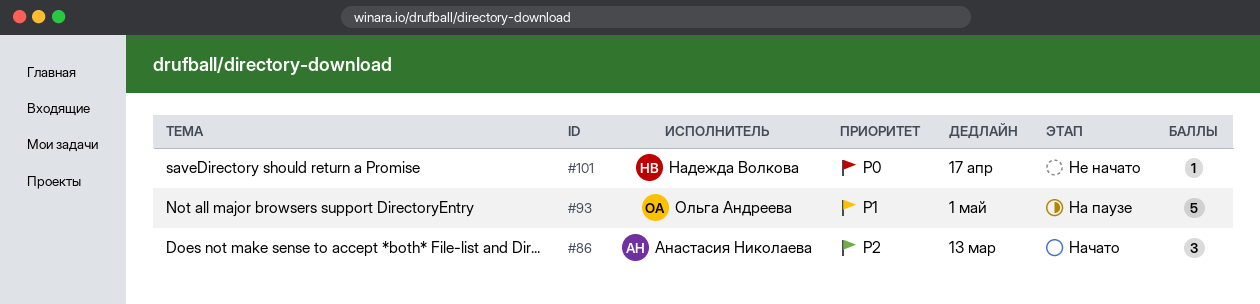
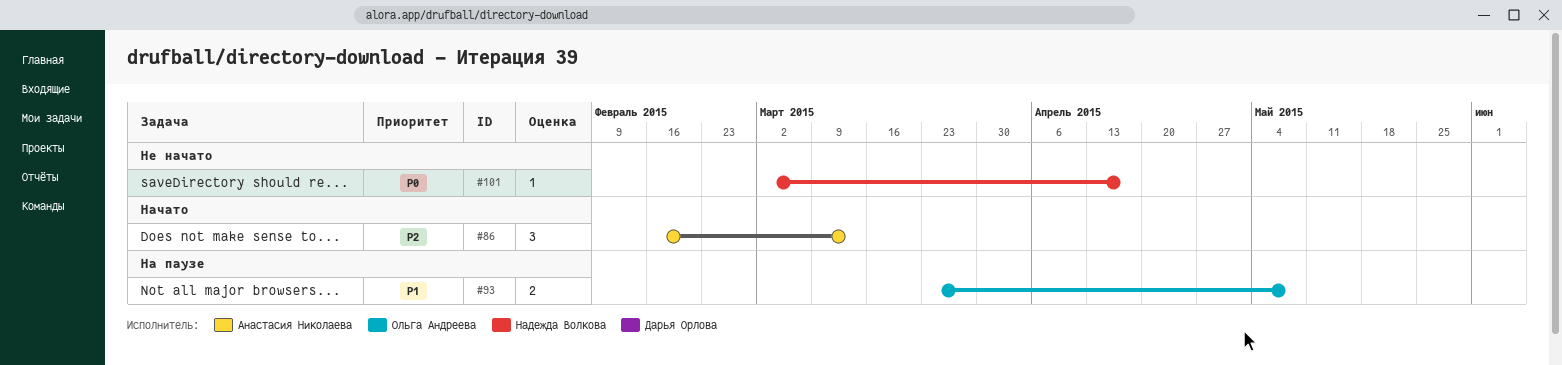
#93, estimate: 5 -> 2
#93, due: May 1 -> May 8

